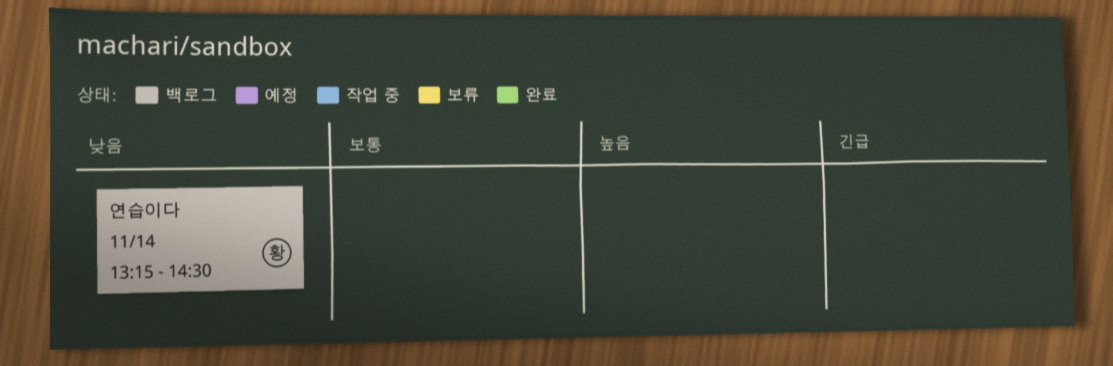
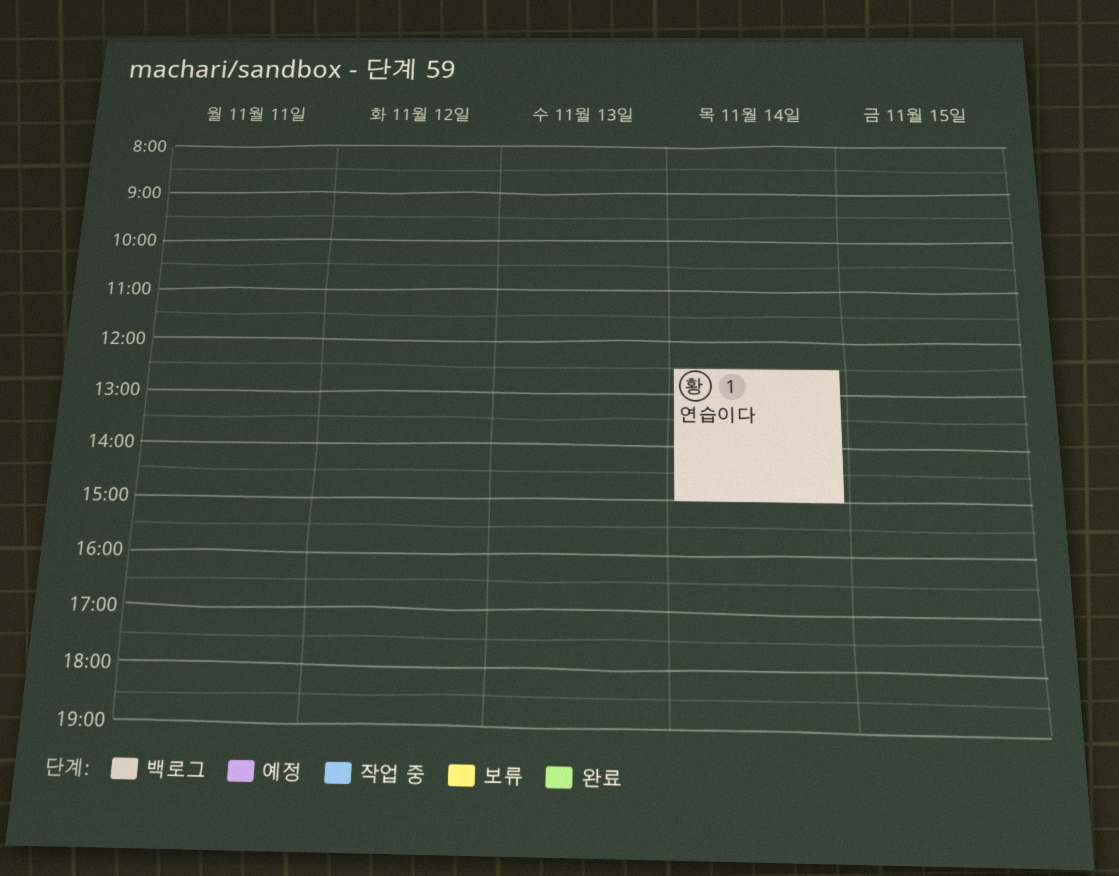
연습이다, begins: 13:15 -> 12:30
연습이다, ends: 14:30 -> 15:00

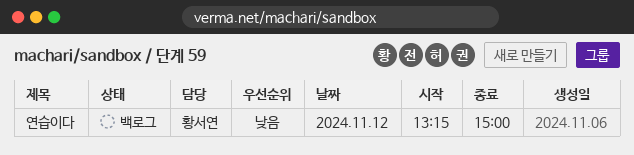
연습이다, day: Nov 14 -> Nov 12
연습이다, begins: 12:30 -> 13:15

